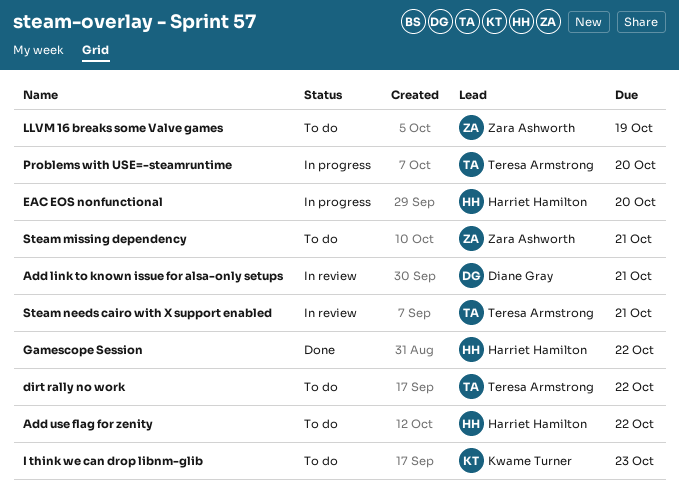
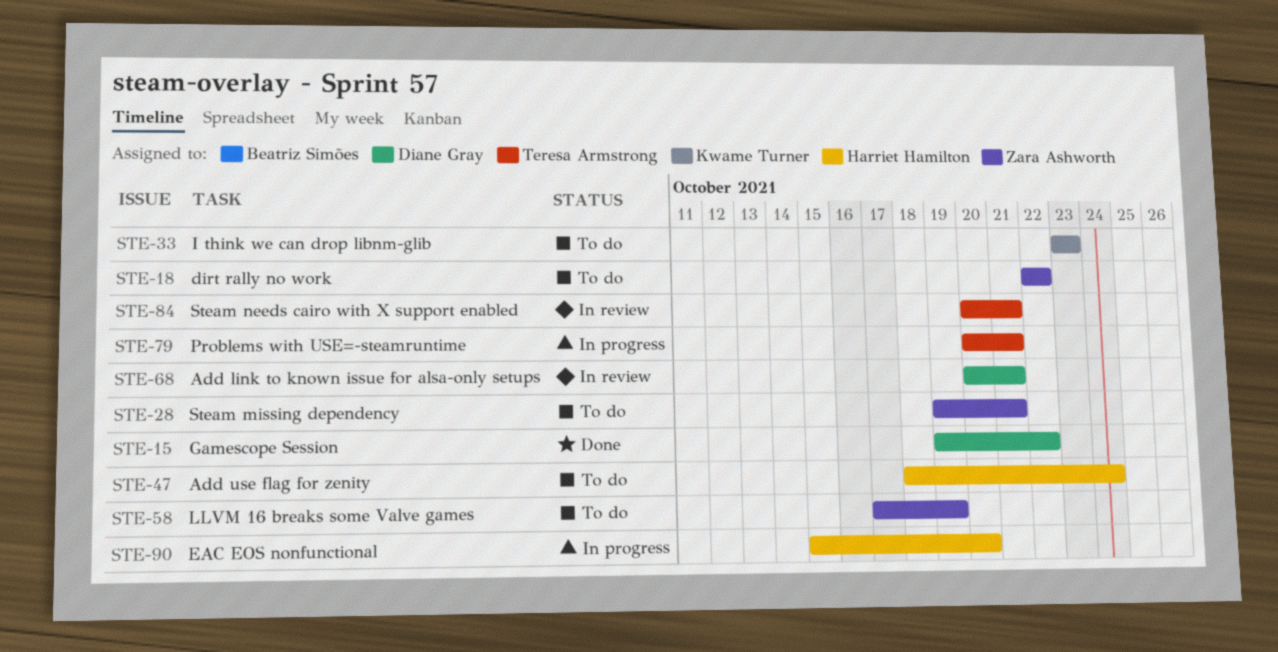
Add use flag for zenity, due: Oct 22 -> Oct 24
dirt rally no work, owner: Teresa Armstrong -> Zara Ashworth
Gamescope Session, owner: Harriet Hamilton -> Diane Gray
Problems with USE=-steamruntime, due: Oct 20 -> Oct 21

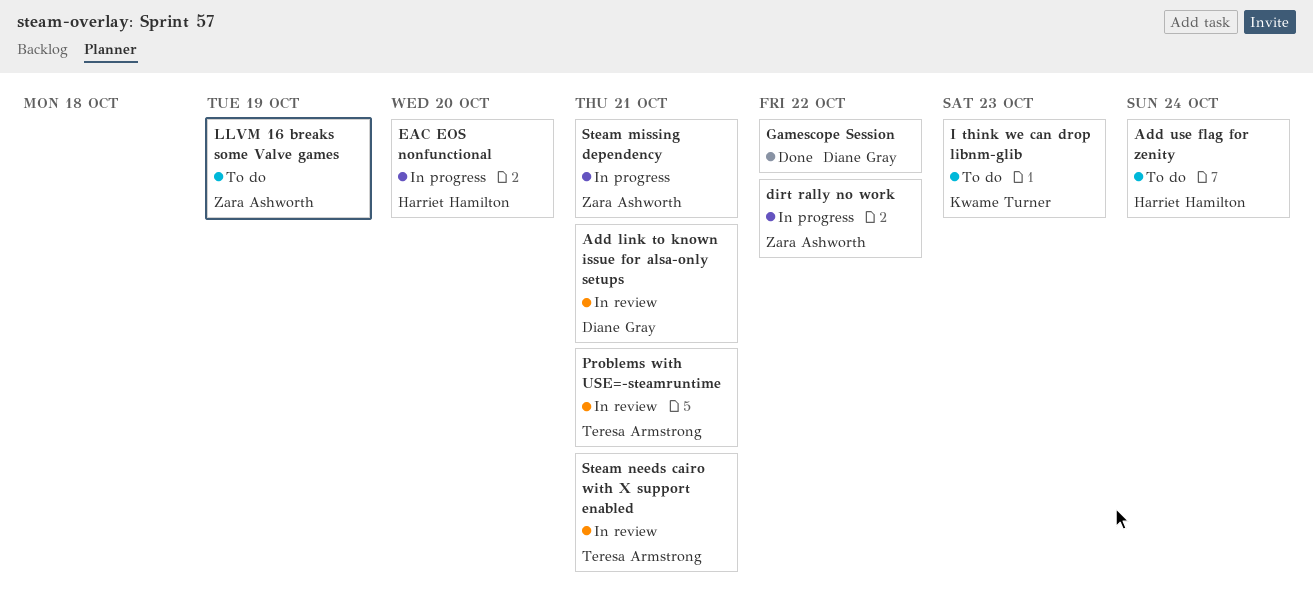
dirt rally no work, status: To do -> In progress
Problems with USE=-steamruntime, status: In progress -> In review
Steam missing dependency, status: To do -> In progress

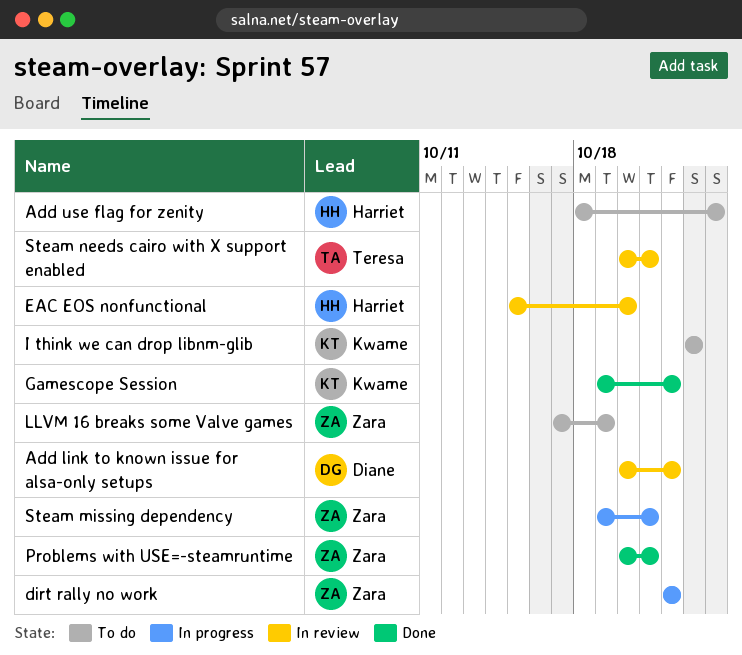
Add link to known issue for alsa-only setups, due: Oct 21 -> Oct 22
EAC EOS nonfunctional, status: In progress -> In review
Gamescope Session, owner: Diane Gray -> Kwame Turner
Problems with USE=-steamruntime, status: In review -> Done
Problems with USE=-steamruntime, owner: Teresa Armstrong -> Zara Ashworth

